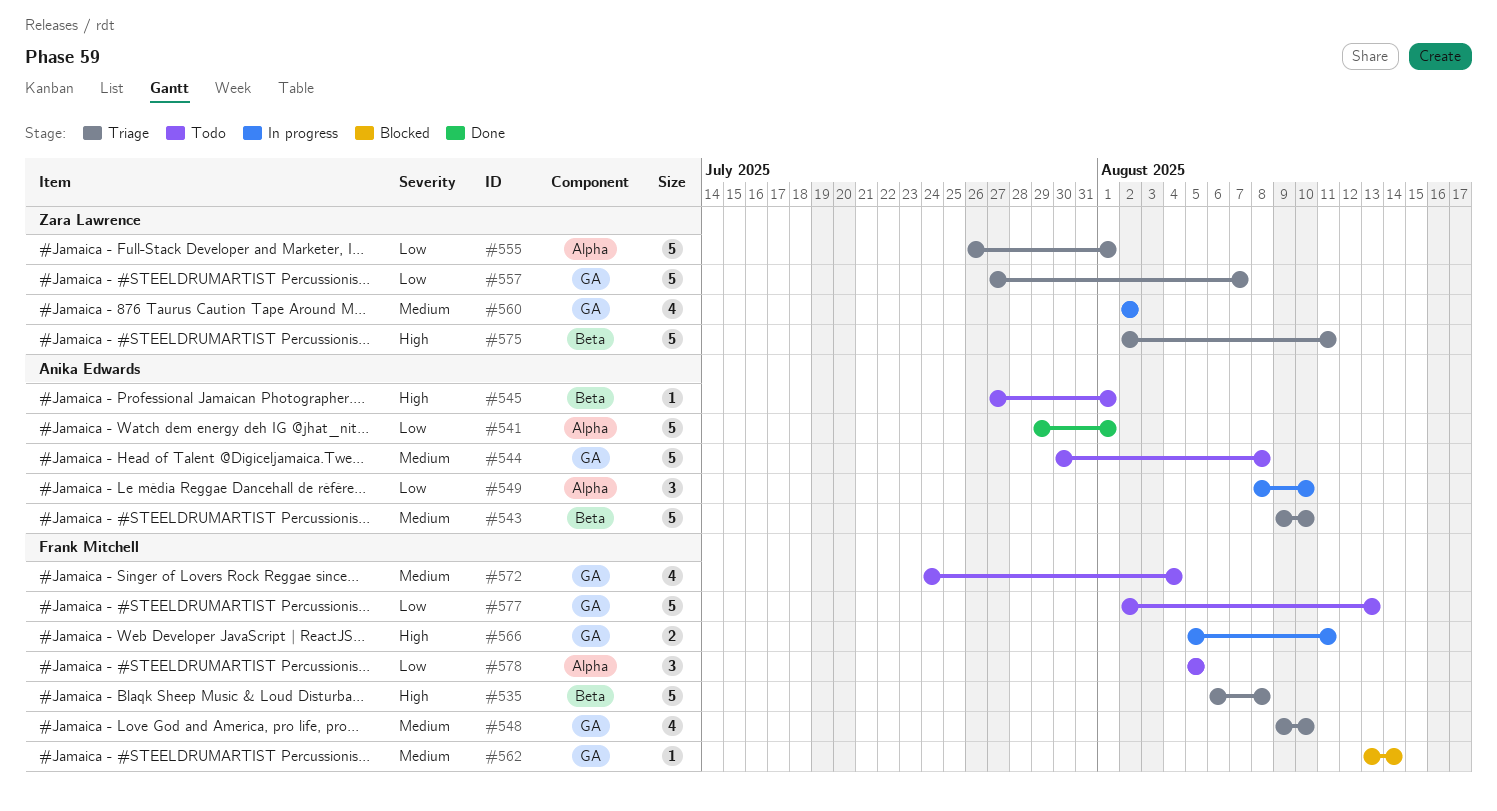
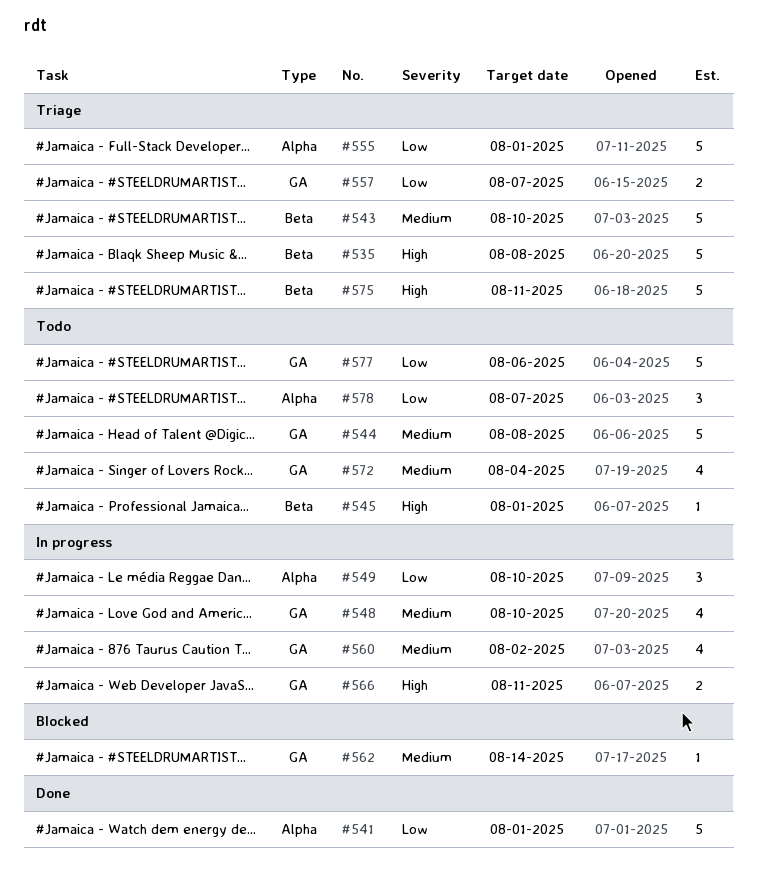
#548, status: Triage -> In progress
#557, estimate: 5 -> 2
#577, due: Aug 13 -> Aug 6
#578, due: Aug 5 -> Aug 7

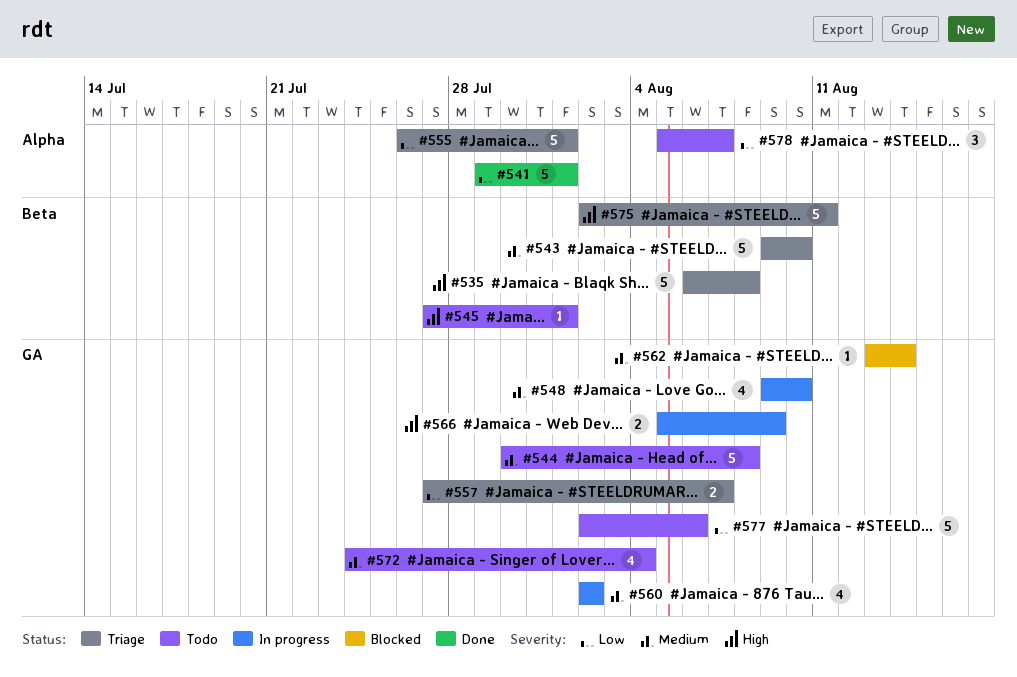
#549: present -> none
#566, due: Aug 11 -> Aug 9

